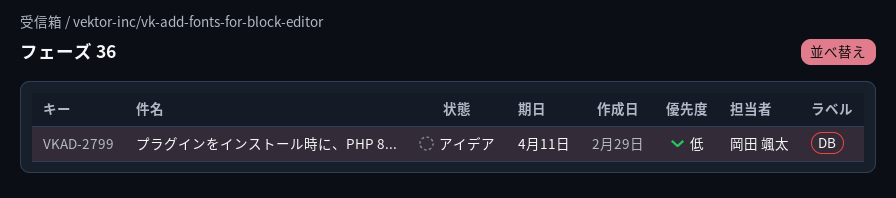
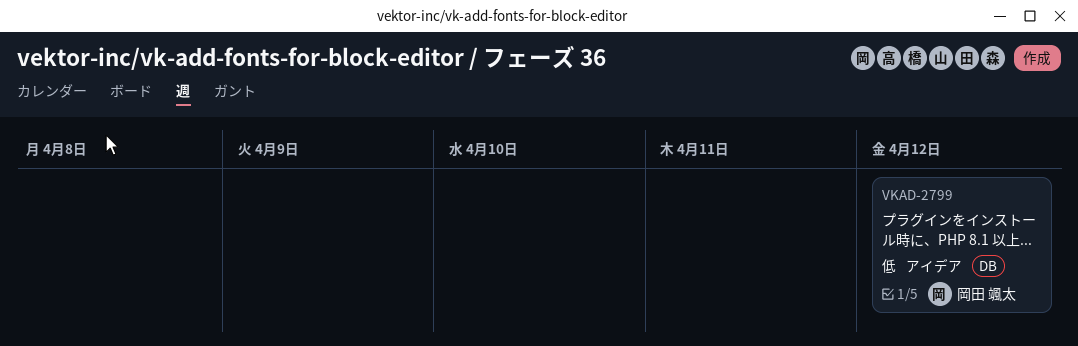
VKAD-2799, due: Apr 11 -> Apr 12

